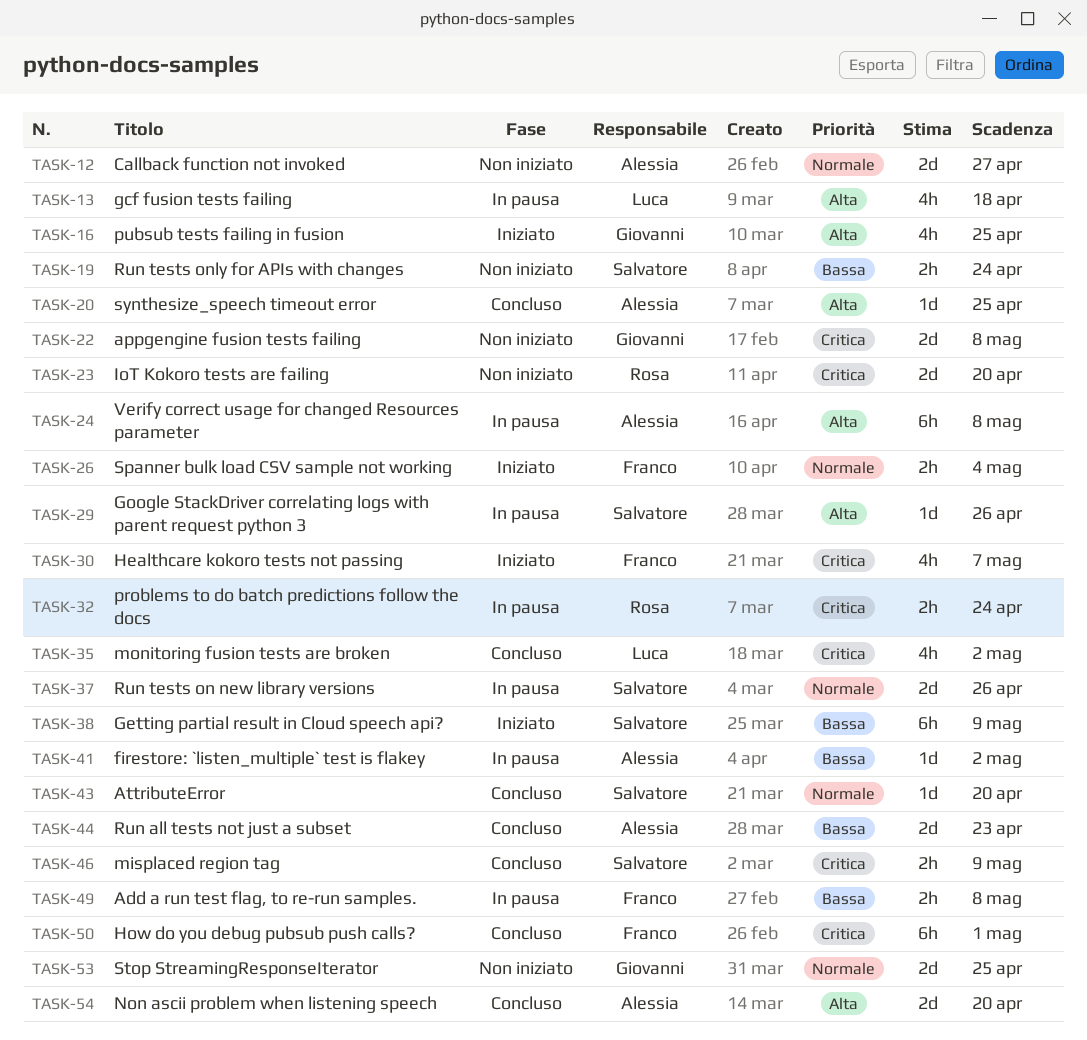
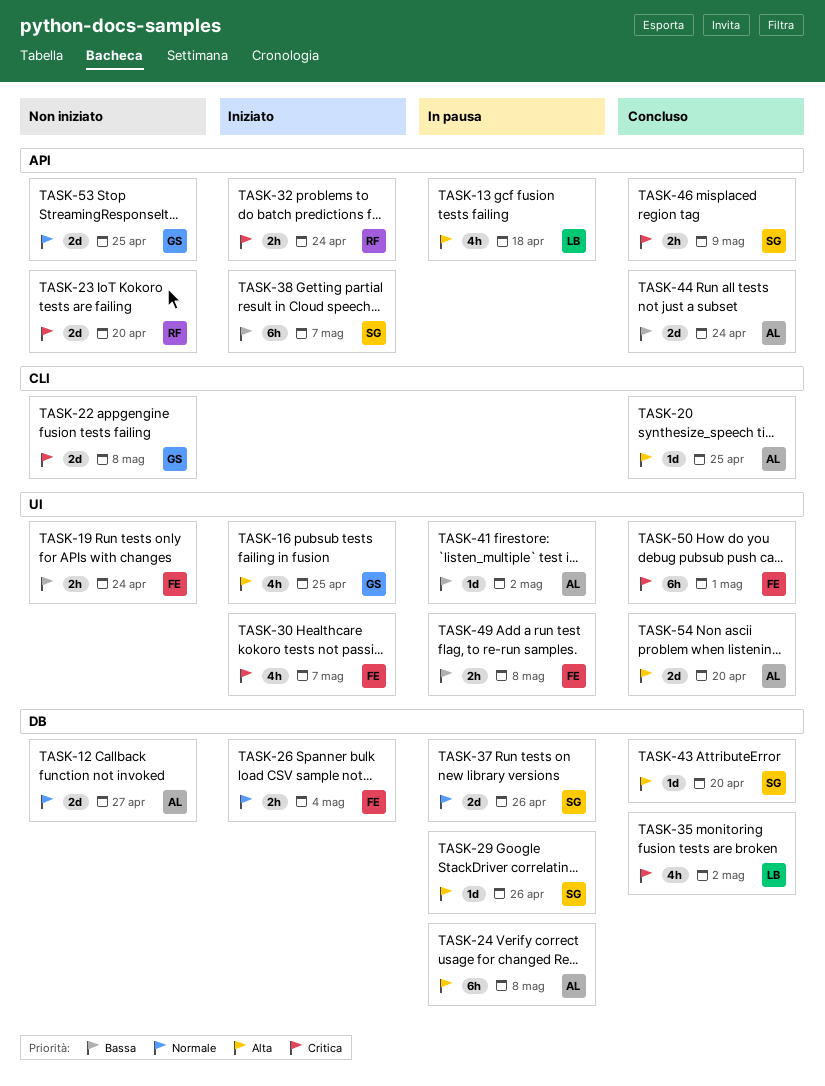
TASK-19, owner: Salvatore -> Franco
TASK-32, status: In pausa -> Iniziato
TASK-38, due: May 9 -> May 7
TASK-43, priority: Normale -> Alta
TASK-44, due: Apr 23 -> Apr 24

